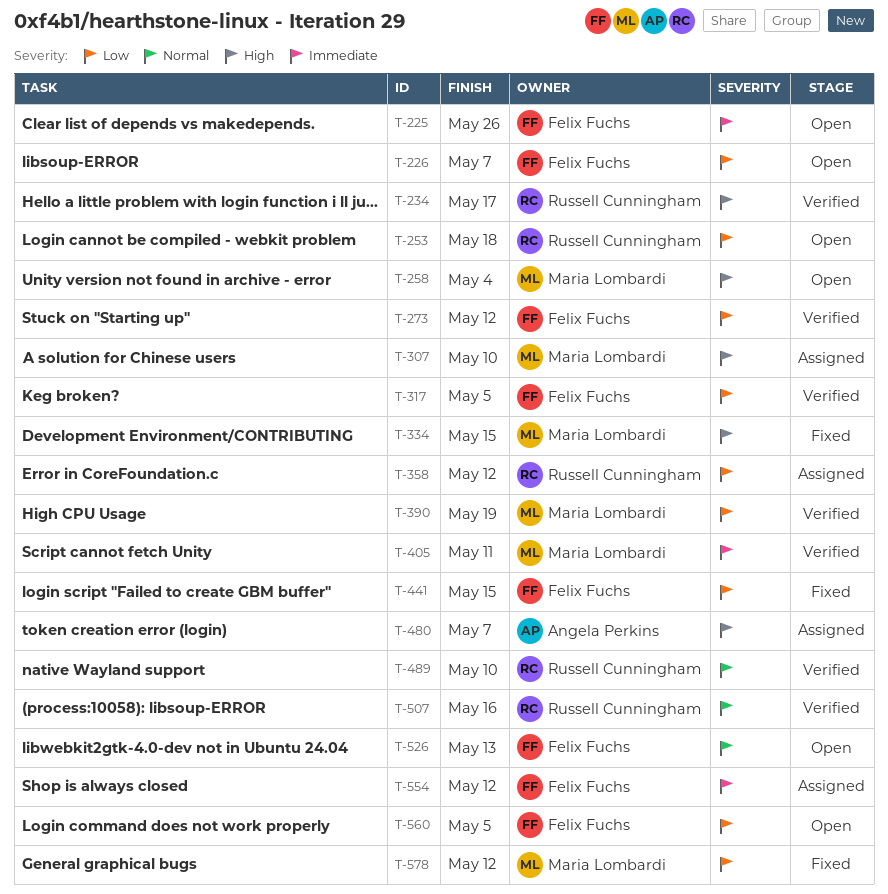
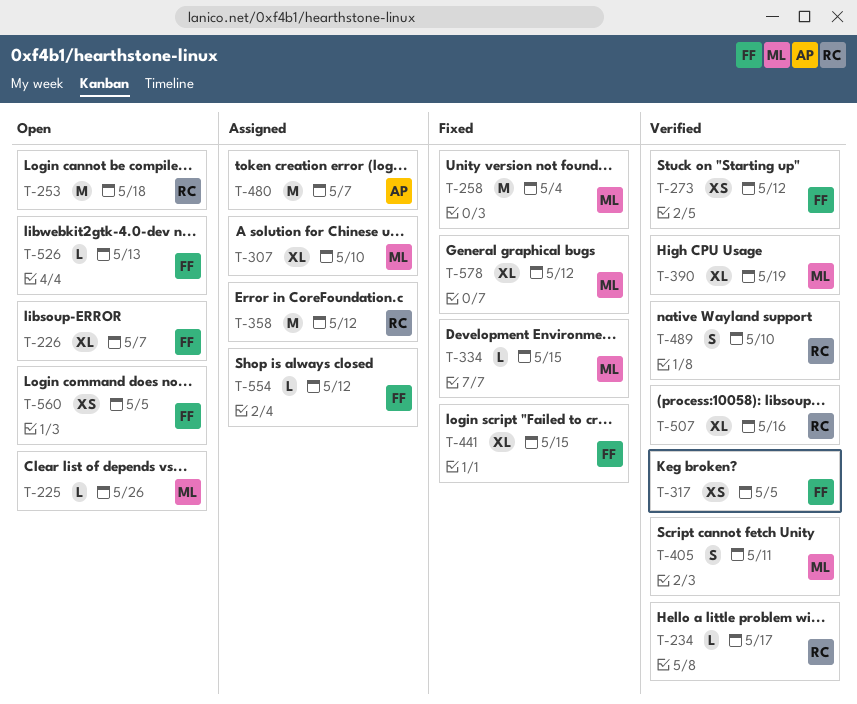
T-225, owner: Felix Fuchs -> Maria Lombardi
T-258, status: Open -> Fixed

